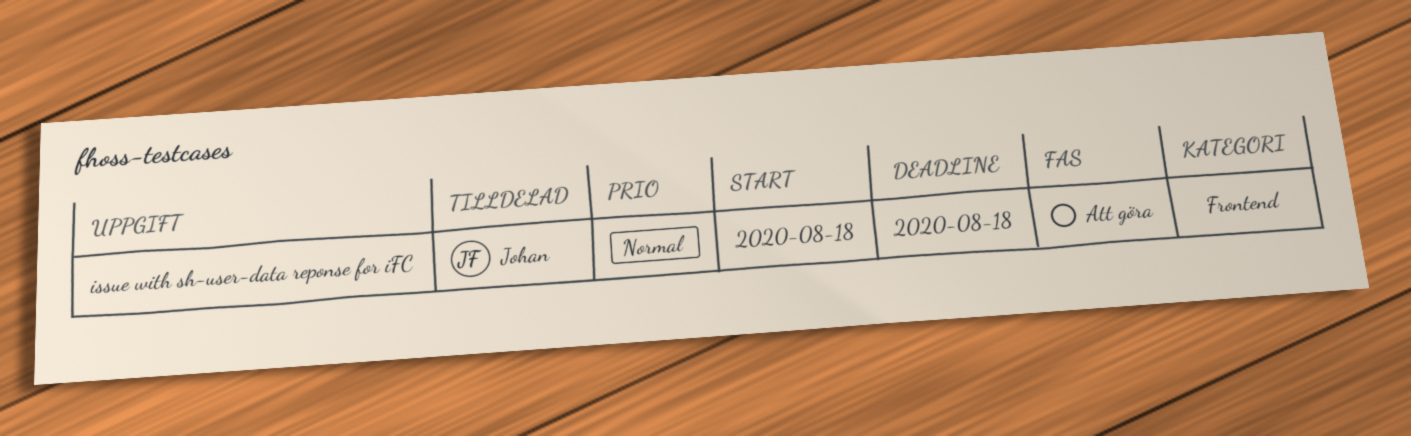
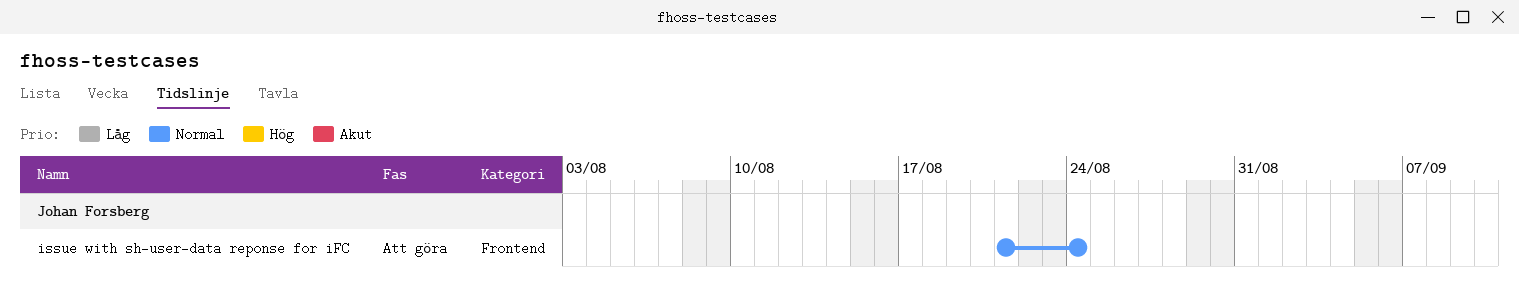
issue with sh-user-data reponse for iFC, start: Aug 18 -> Aug 21
issue with sh-user-data reponse for iFC, due: Aug 18 -> Aug 24

